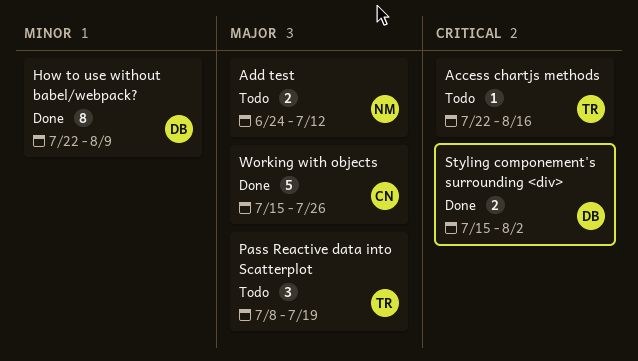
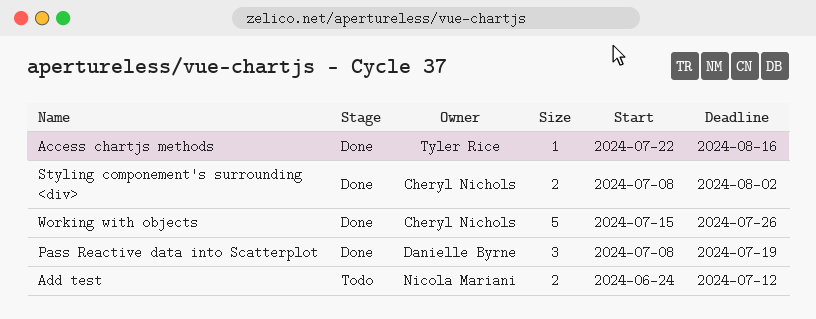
Access chartjs methods, status: Todo -> Done
How to use without babel/webpack?: present -> none
Pass Reactive data into Scatterplot, status: Todo -> Done
Pass Reactive data into Scatterplot, owner: Tyler Rice -> Danielle Byrne
Styling componement's surrounding <div>, owner: Danielle Byrne -> Cheryl Nichols
Styling componement's surrounding <div>, start: Jul 15 -> Jul 8

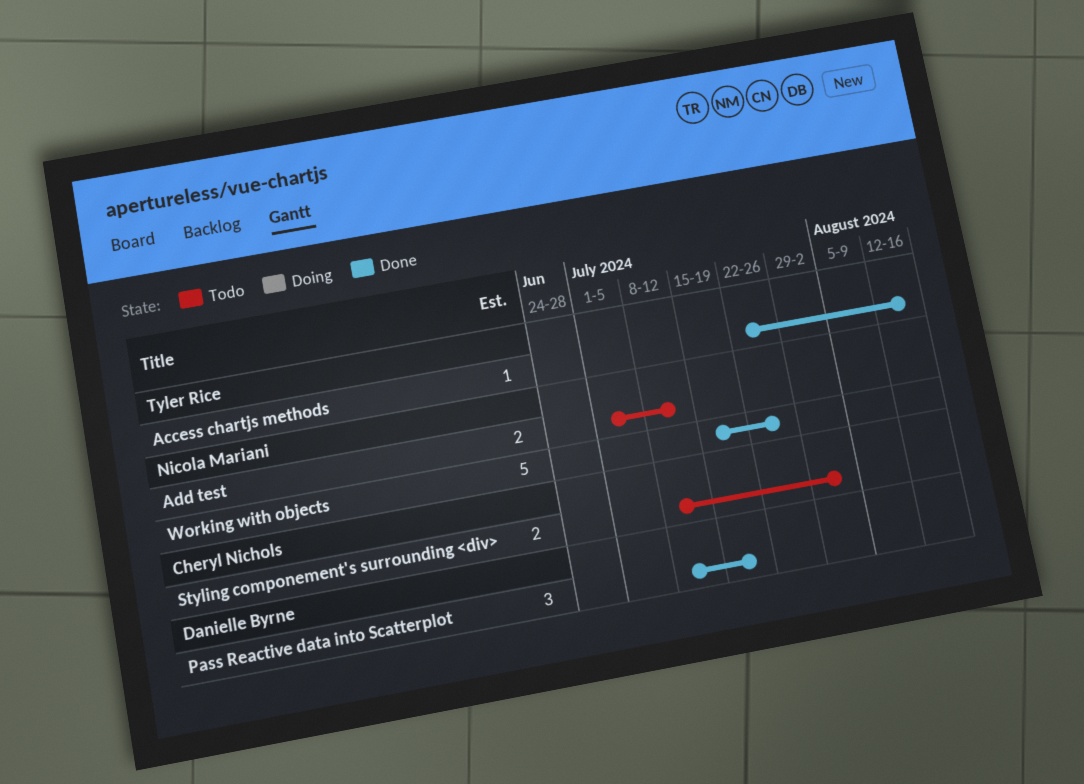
Add test, start: Jun 24 -> Jul 1
Styling componement's surrounding <div>, status: Done -> Todo
Working with objects, owner: Cheryl Nichols -> Nicola Mariani

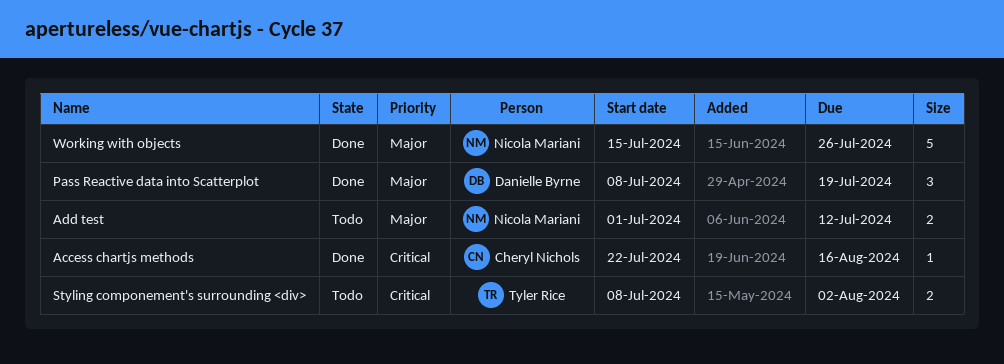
Access chartjs methods, owner: Tyler Rice -> Cheryl Nichols
Styling componement's surrounding <div>, owner: Cheryl Nichols -> Tyler Rice

